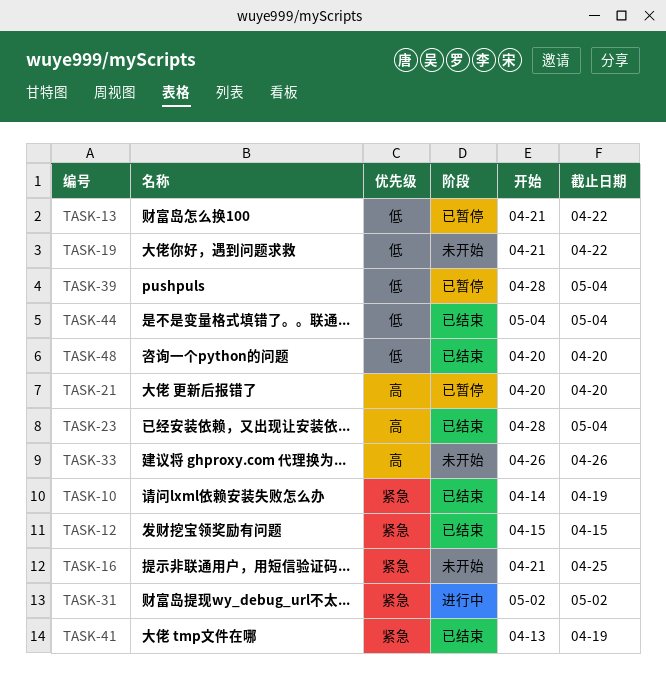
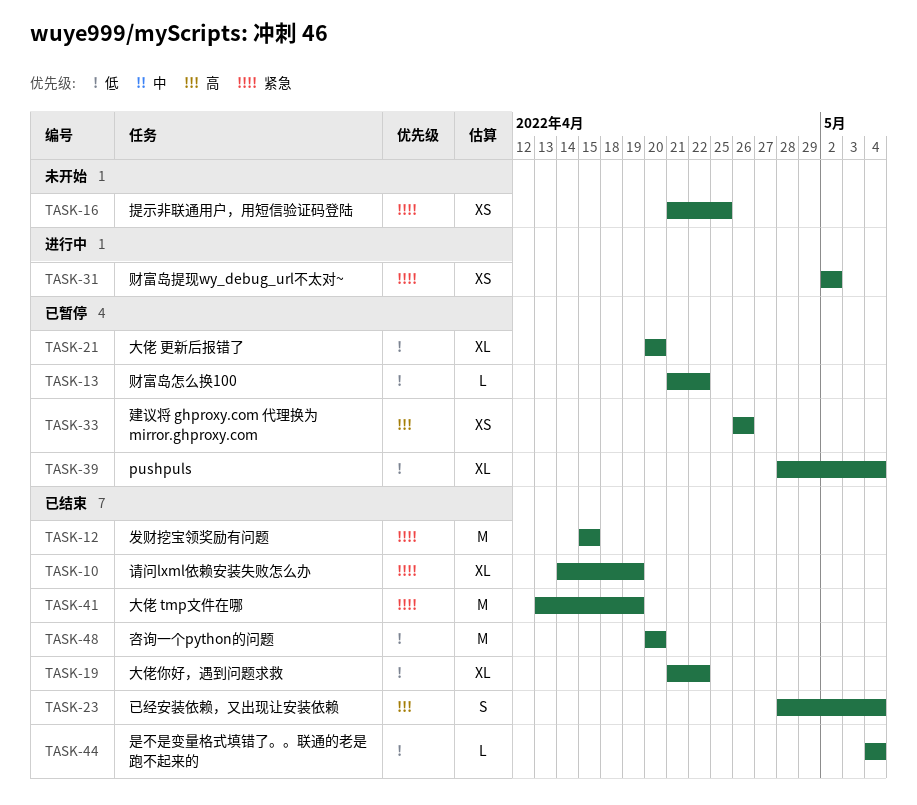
TASK-19, status: 未开始 -> 已结束
TASK-21, priority: 高 -> 低
TASK-33, status: 未开始 -> 已暂停

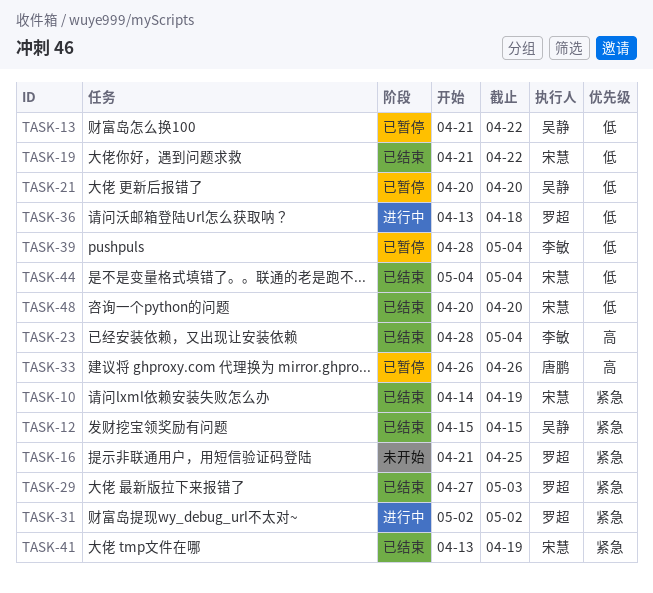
TASK-29: none -> present
TASK-36: none -> present

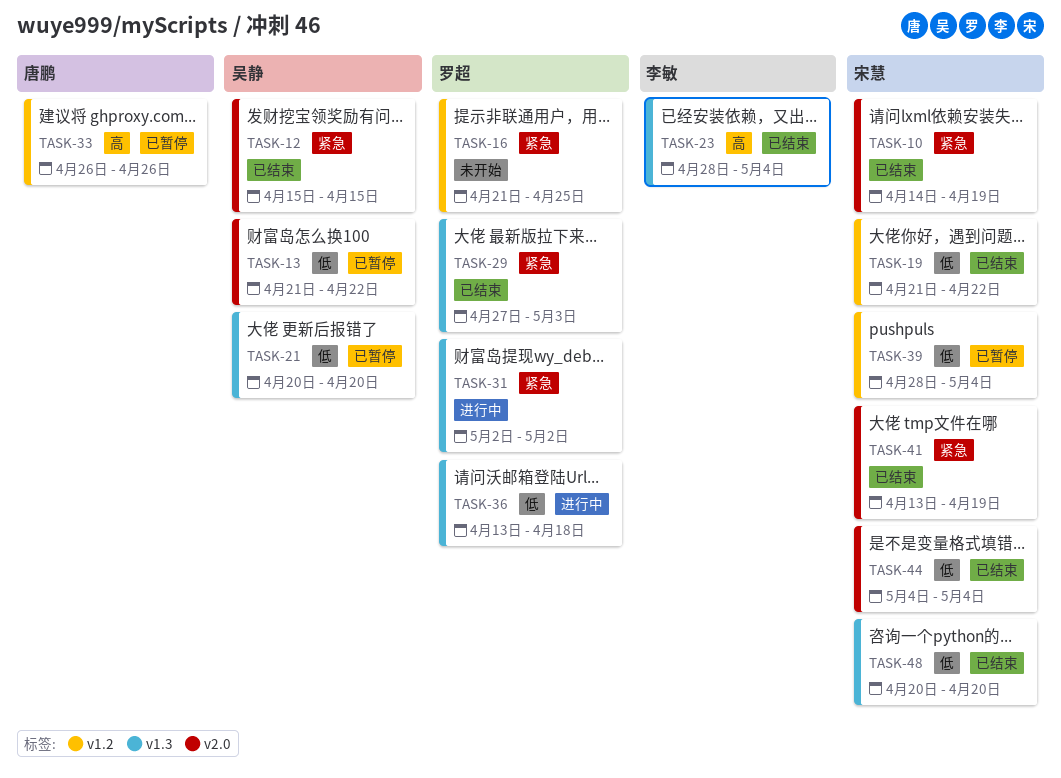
TASK-39, owner: 李敏 -> 宋慧

